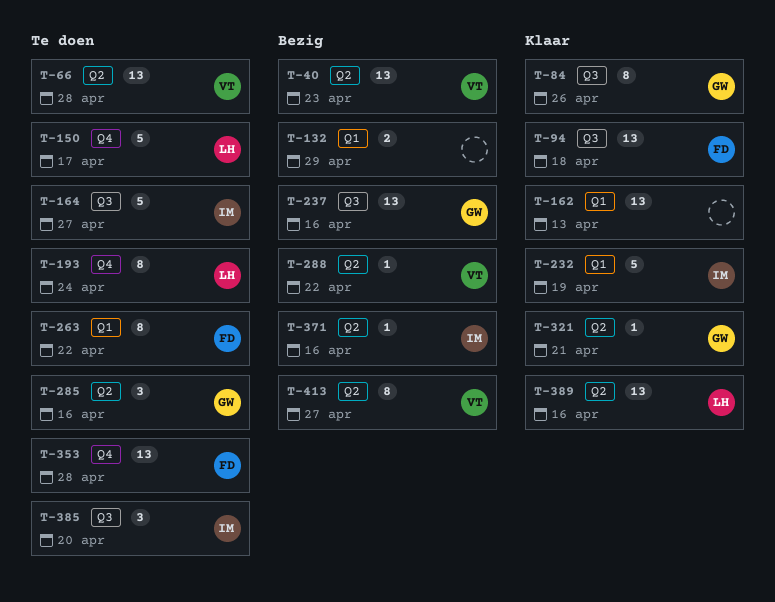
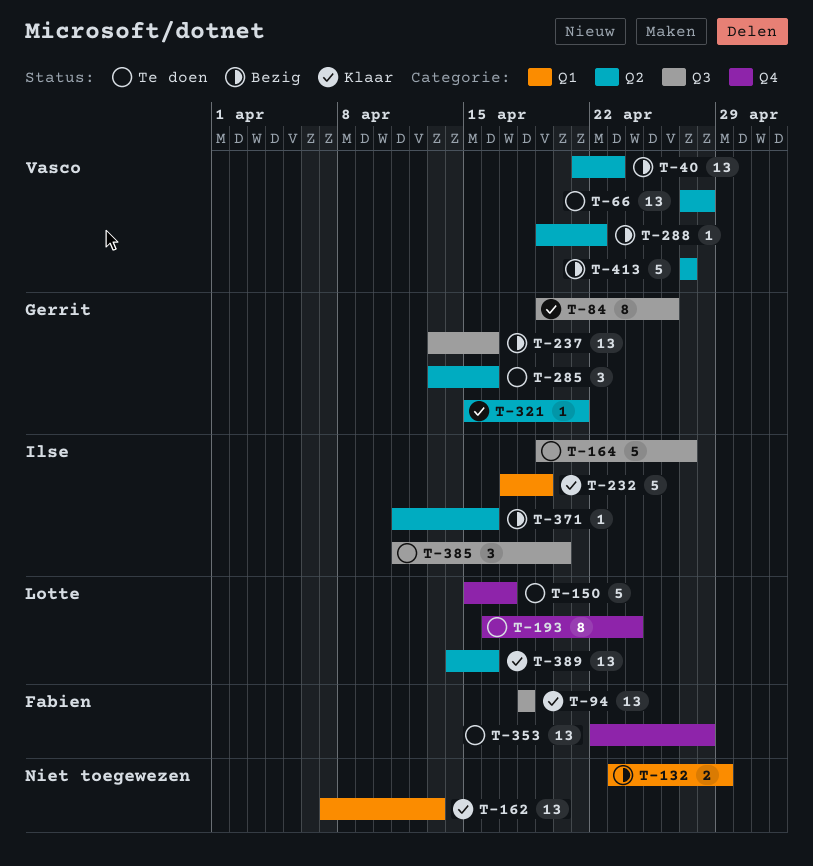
T-263: present -> none
T-413, estimate: 8 -> 5

